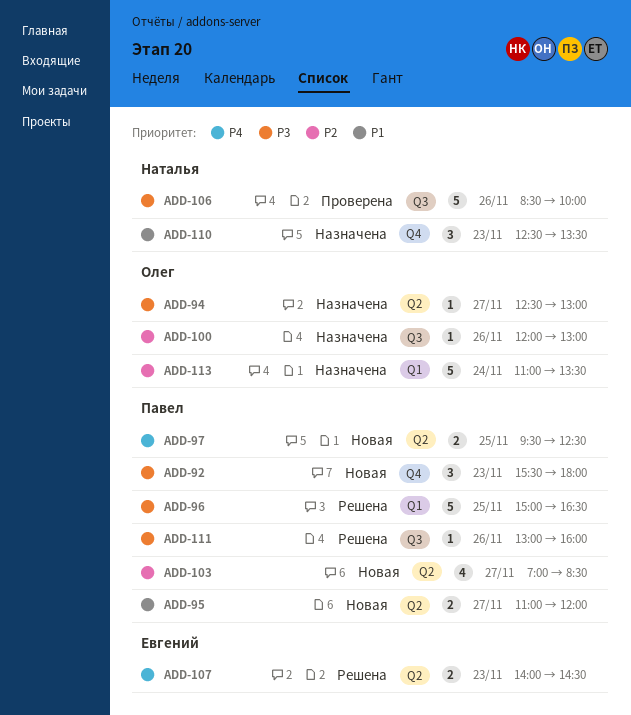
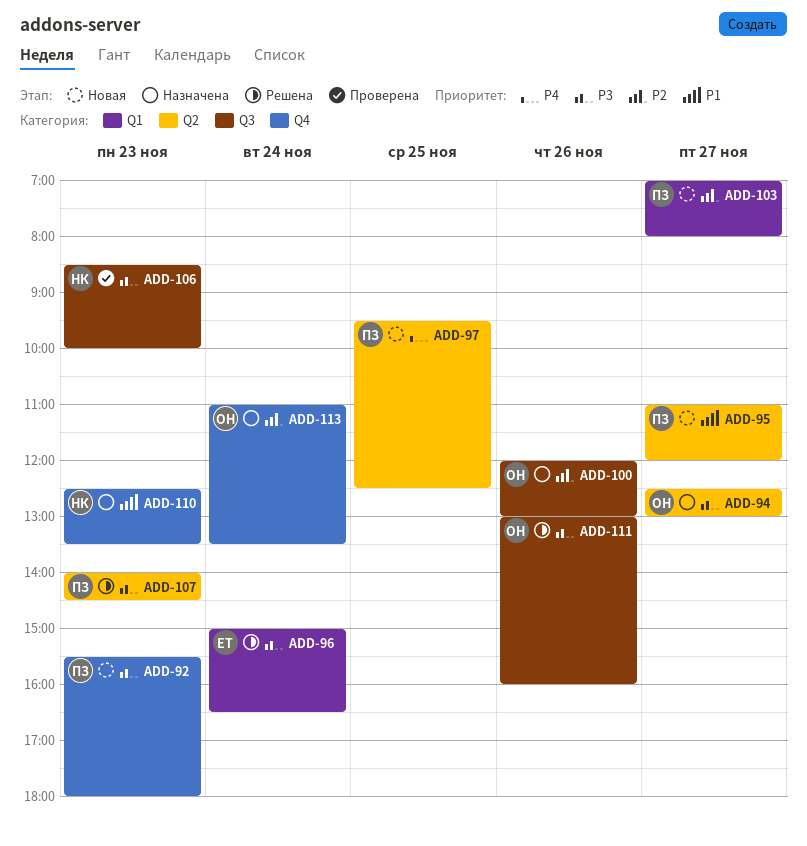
ADD-96, owner: Павел -> Евгений
ADD-96, day: Nov 25 -> Nov 24
ADD-103, label: Q2 -> Q1
ADD-103, ends: 08:30 -> 08:00
ADD-106, day: Nov 26 -> Nov 23
ADD-107, owner: Евгений -> Павел
ADD-107, priority: P4 -> P3
ADD-111, owner: Павел -> Олег
ADD-113, label: Q1 -> Q4

